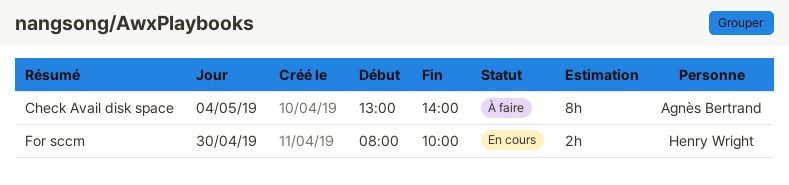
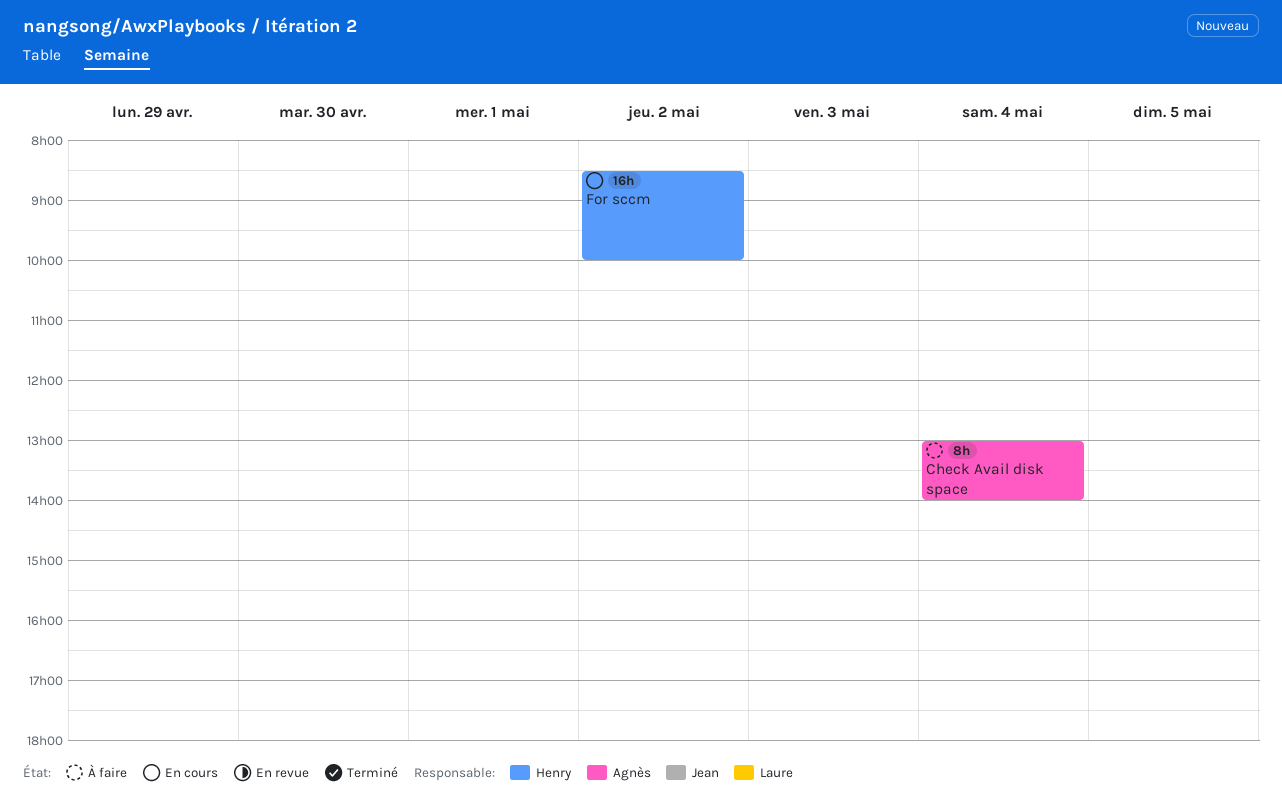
For sccm, estimate: 2h -> 16h
For sccm, day: Apr 30 -> May 2
For sccm, begins: 08:00 -> 08:30

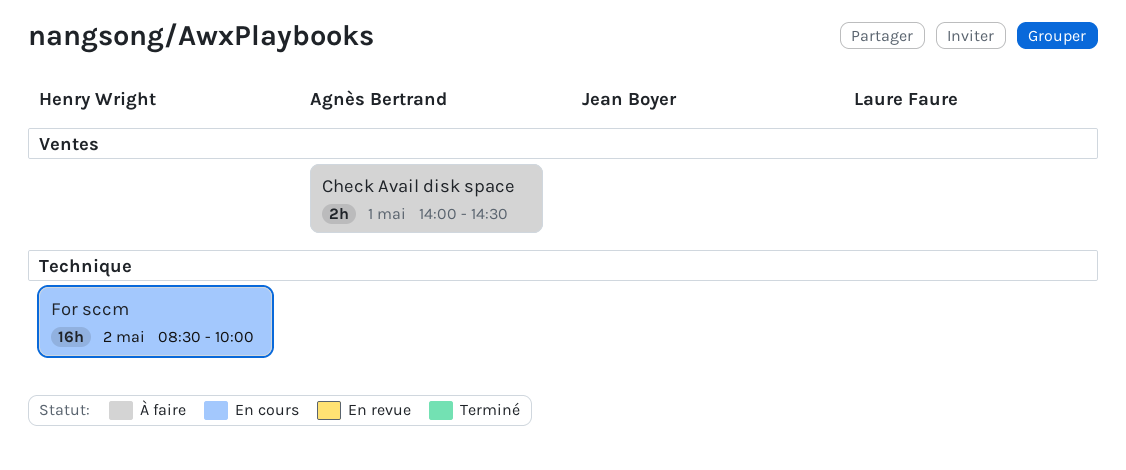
Check Avail disk space, estimate: 8h -> 2h
Check Avail disk space, day: May 4 -> May 1
Check Avail disk space, begins: 13:00 -> 14:00
Check Avail disk space, ends: 14:00 -> 14:30

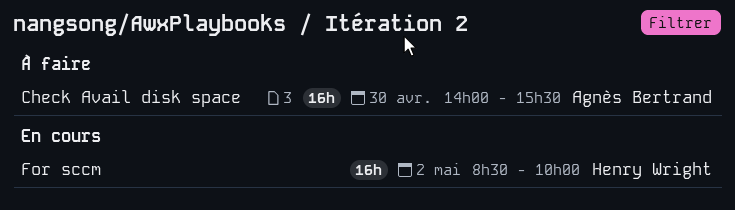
Check Avail disk space, estimate: 2h -> 16h
Check Avail disk space, day: May 1 -> Apr 30
Check Avail disk space, ends: 14:30 -> 15:30

